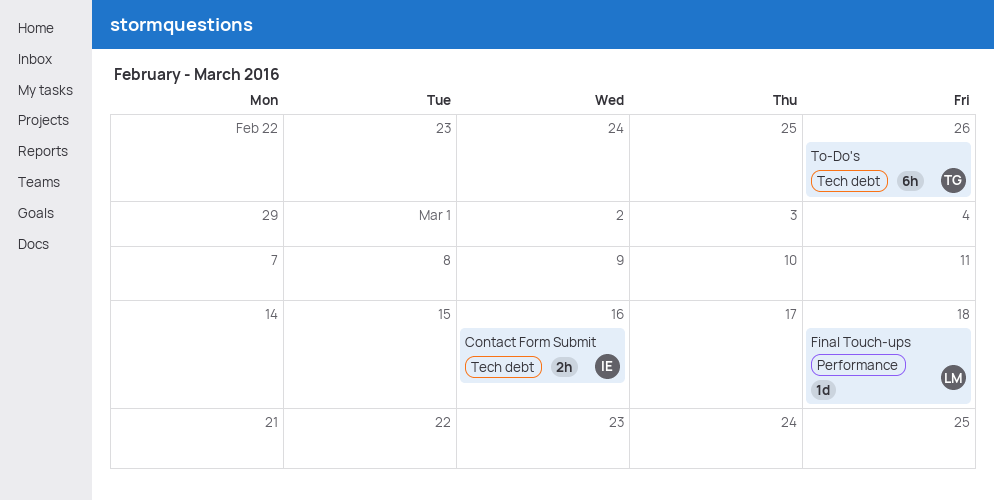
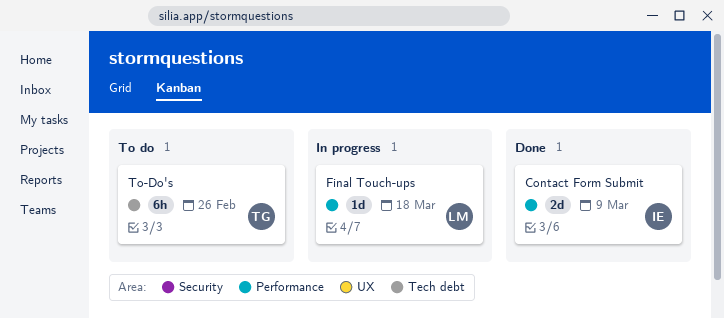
Contact Form Submit, label: Tech debt -> Performance
Contact Form Submit, estimate: 2h -> 2d
Contact Form Submit, due: Mar 16 -> Mar 9

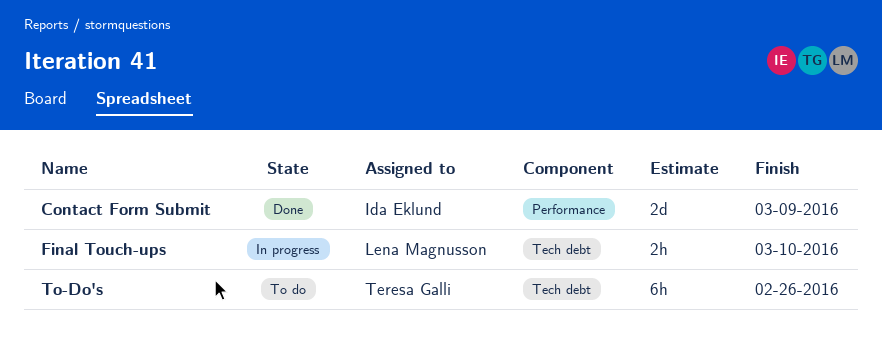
Final Touch-ups, label: Performance -> Tech debt
Final Touch-ups, estimate: 1d -> 2h
Final Touch-ups, due: Mar 18 -> Mar 10

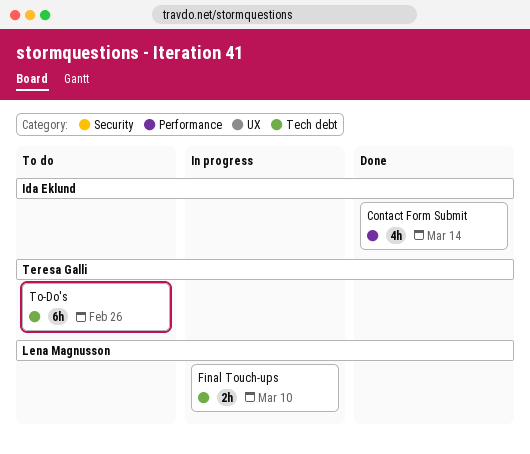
Contact Form Submit, estimate: 2d -> 4h
Contact Form Submit, due: Mar 9 -> Mar 14

